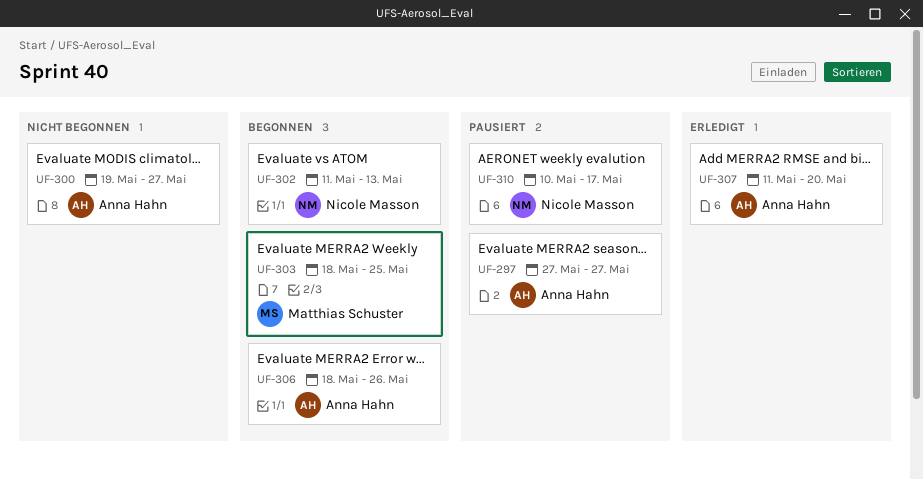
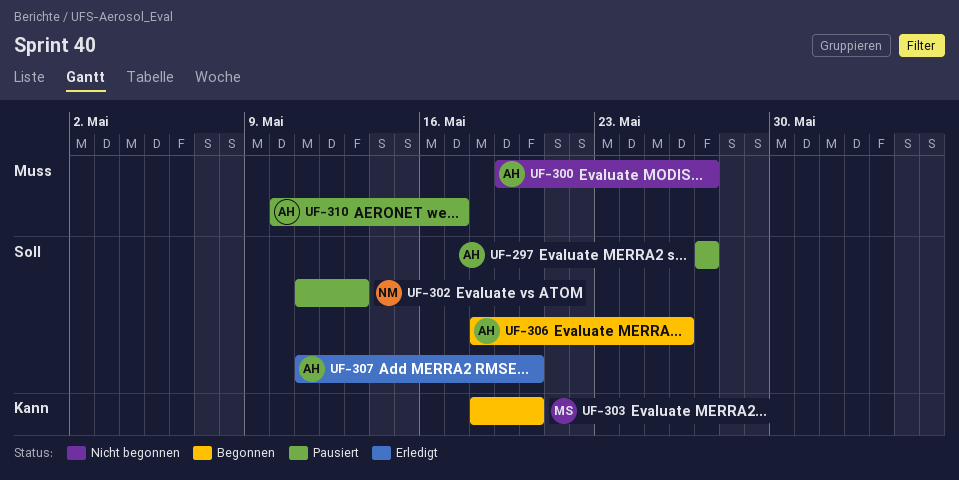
UF-302, status: Begonnen -> Pausiert
UF-303, due: May 25 -> May 20
UF-310, owner: Nicole Masson -> Anna Hahn

